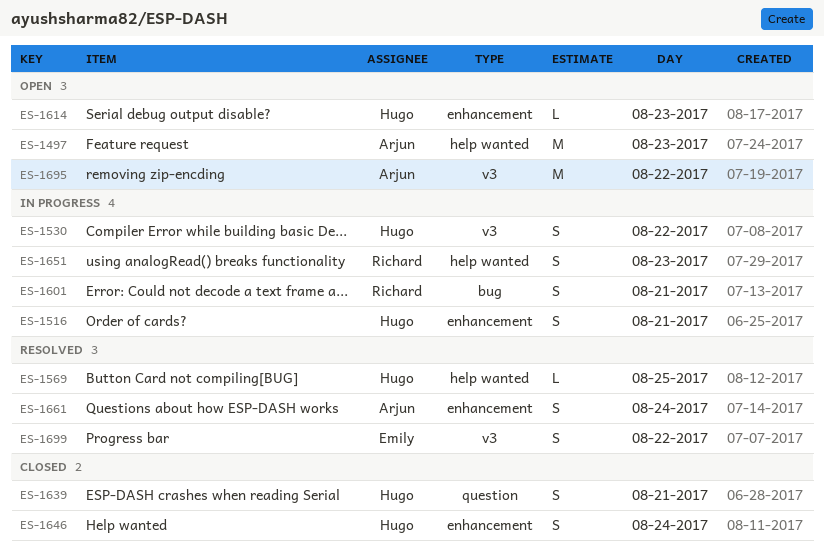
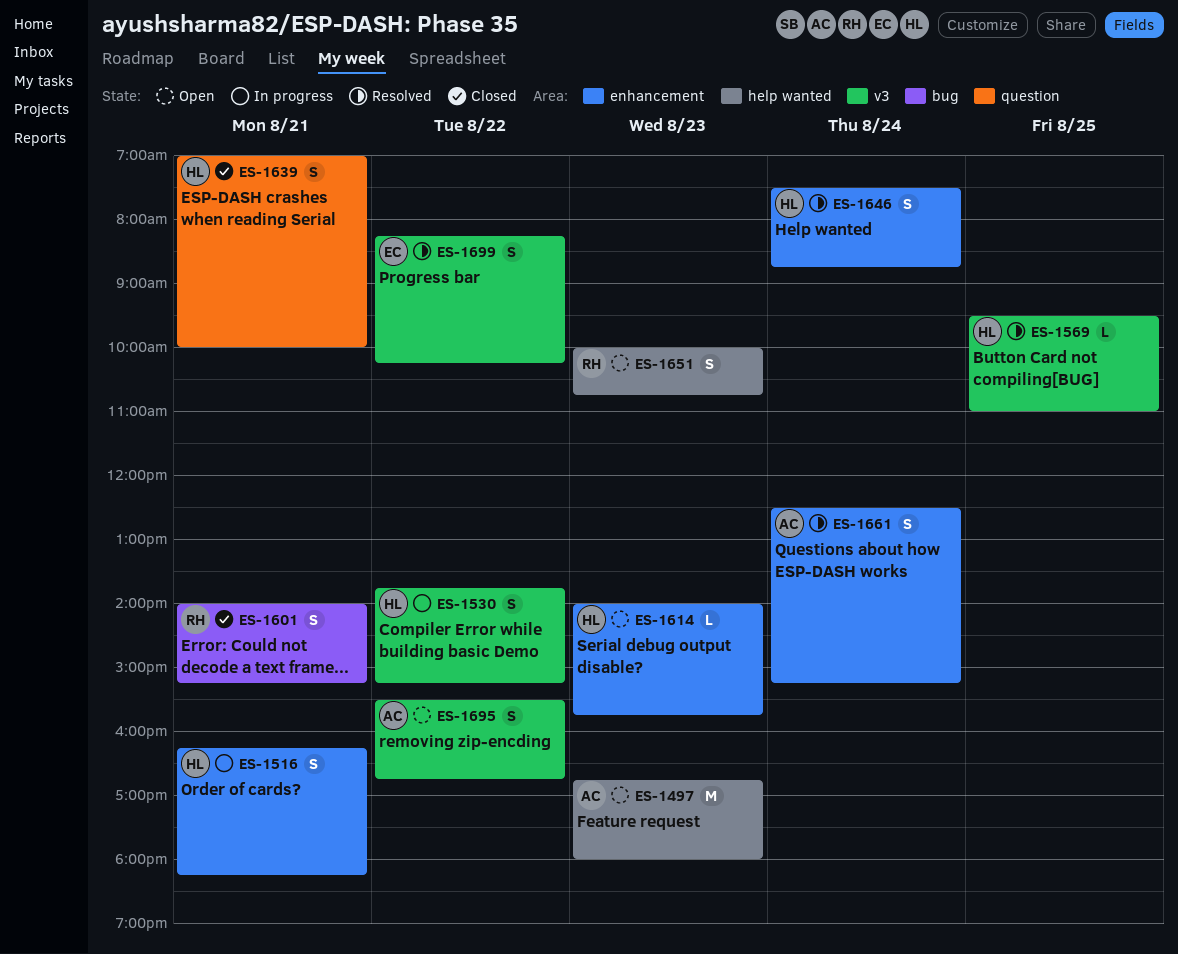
ES-1569, label: help wanted -> v3
ES-1601, status: In progress -> Closed
ES-1646, status: Closed -> Resolved
ES-1651, status: In progress -> Open
ES-1695, estimate: M -> S

